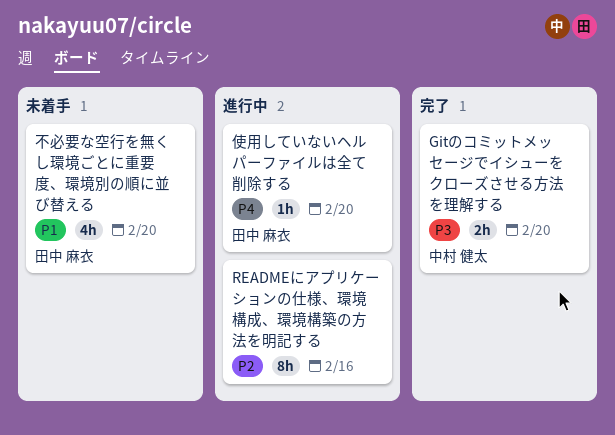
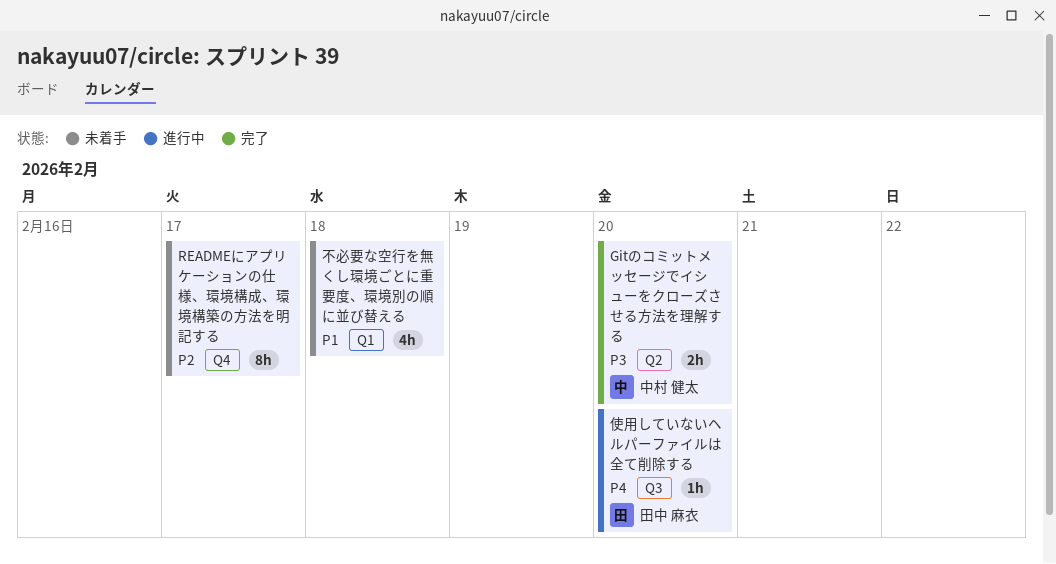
READMEにアプリケーションの仕様、環境構成、環境構築の方法を明記する, status: 進行中 -> 未着手
READMEにアプリケーションの仕様、環境構成、環境構築の方法を明記する, due: Feb 16 -> Feb 17
不必要な空行を無くし環境ごとに重要度、環境別の順に並び替える, owner: 田中 麻衣 -> none
不必要な空行を無くし環境ごとに重要度、環境別の順に並び替える, due: Feb 20 -> Feb 18

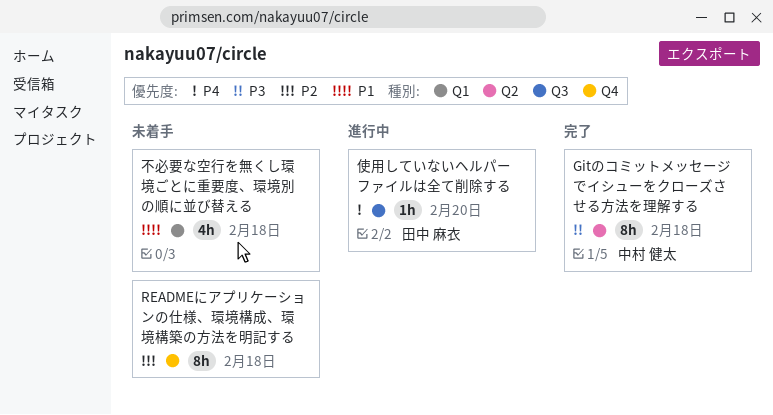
Gitのコミットメッセージでイシューをクローズさせる方法を理解する, estimate: 2h -> 8h
Gitのコミットメッセージでイシューをクローズさせる方法を理解する, due: Feb 20 -> Feb 18
READMEにアプリケーションの仕様、環境構成、環境構築の方法を明記する, due: Feb 17 -> Feb 18

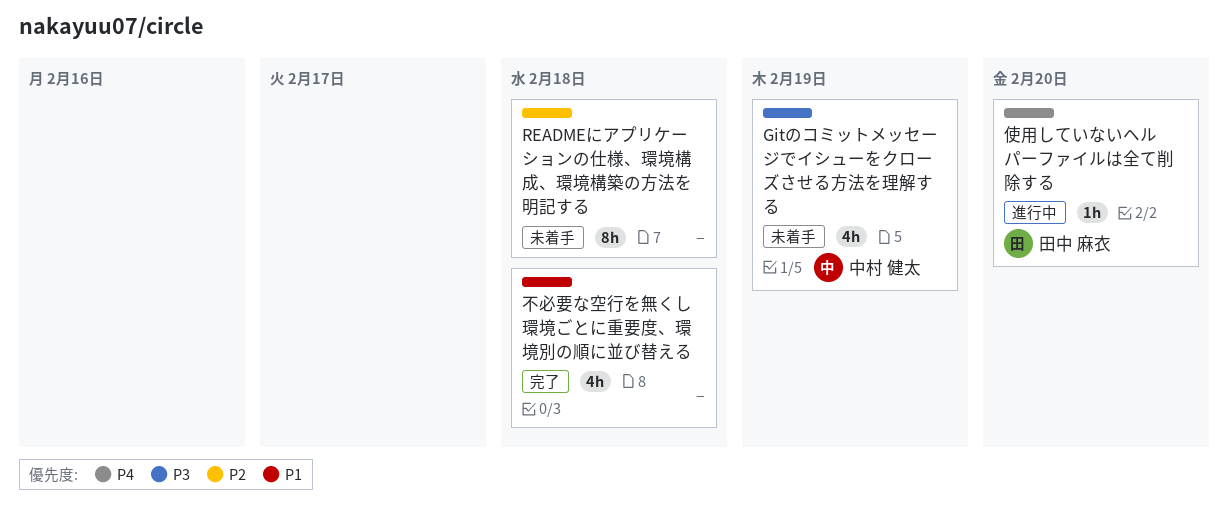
Gitのコミットメッセージでイシューをクローズさせる方法を理解する, status: 完了 -> 未着手
Gitのコミットメッセージでイシューをクローズさせる方法を理解する, estimate: 8h -> 4h
Gitのコミットメッセージでイシューをクローズさせる方法を理解する, due: Feb 18 -> Feb 19
不必要な空行を無くし環境ごとに重要度、環境別の順に並び替える, status: 未着手 -> 完了

